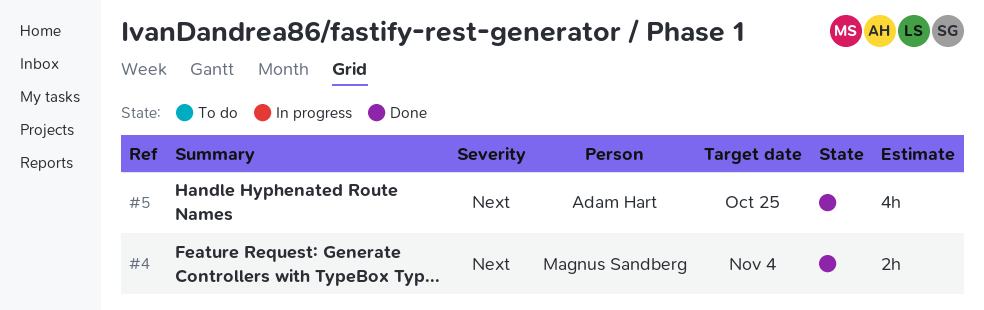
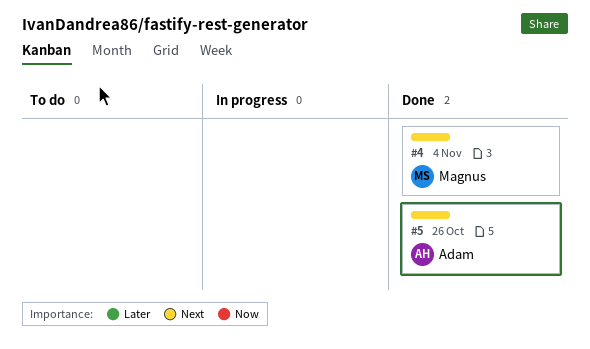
#5, due: Oct 25 -> Oct 26

